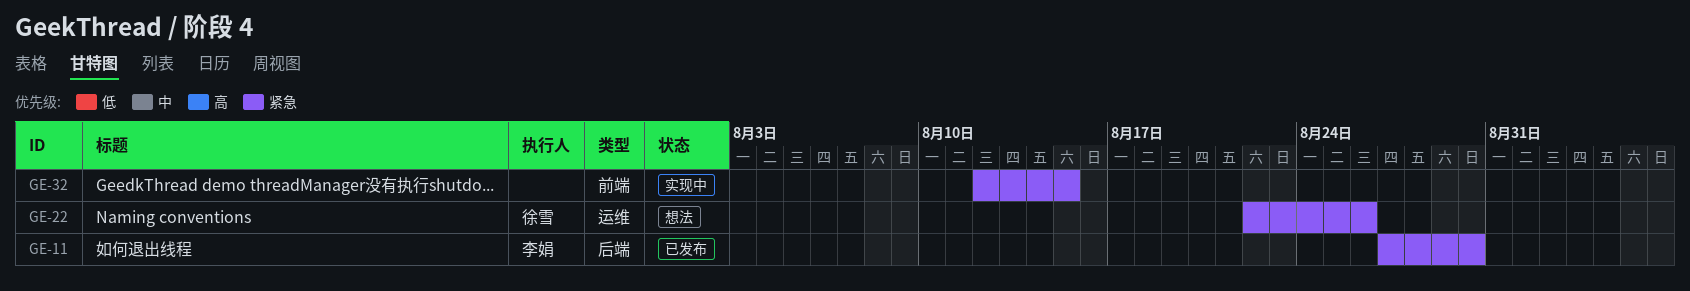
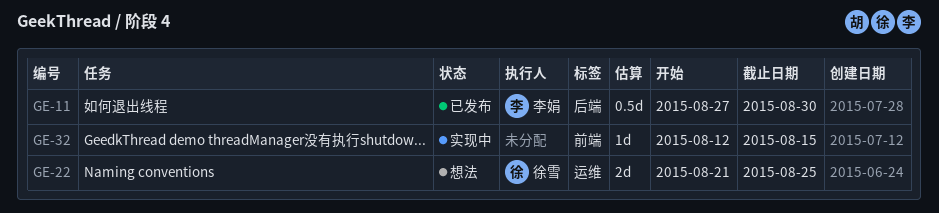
GE-22, start: Aug 22 -> Aug 21
GE-22, due: Aug 26 -> Aug 25

